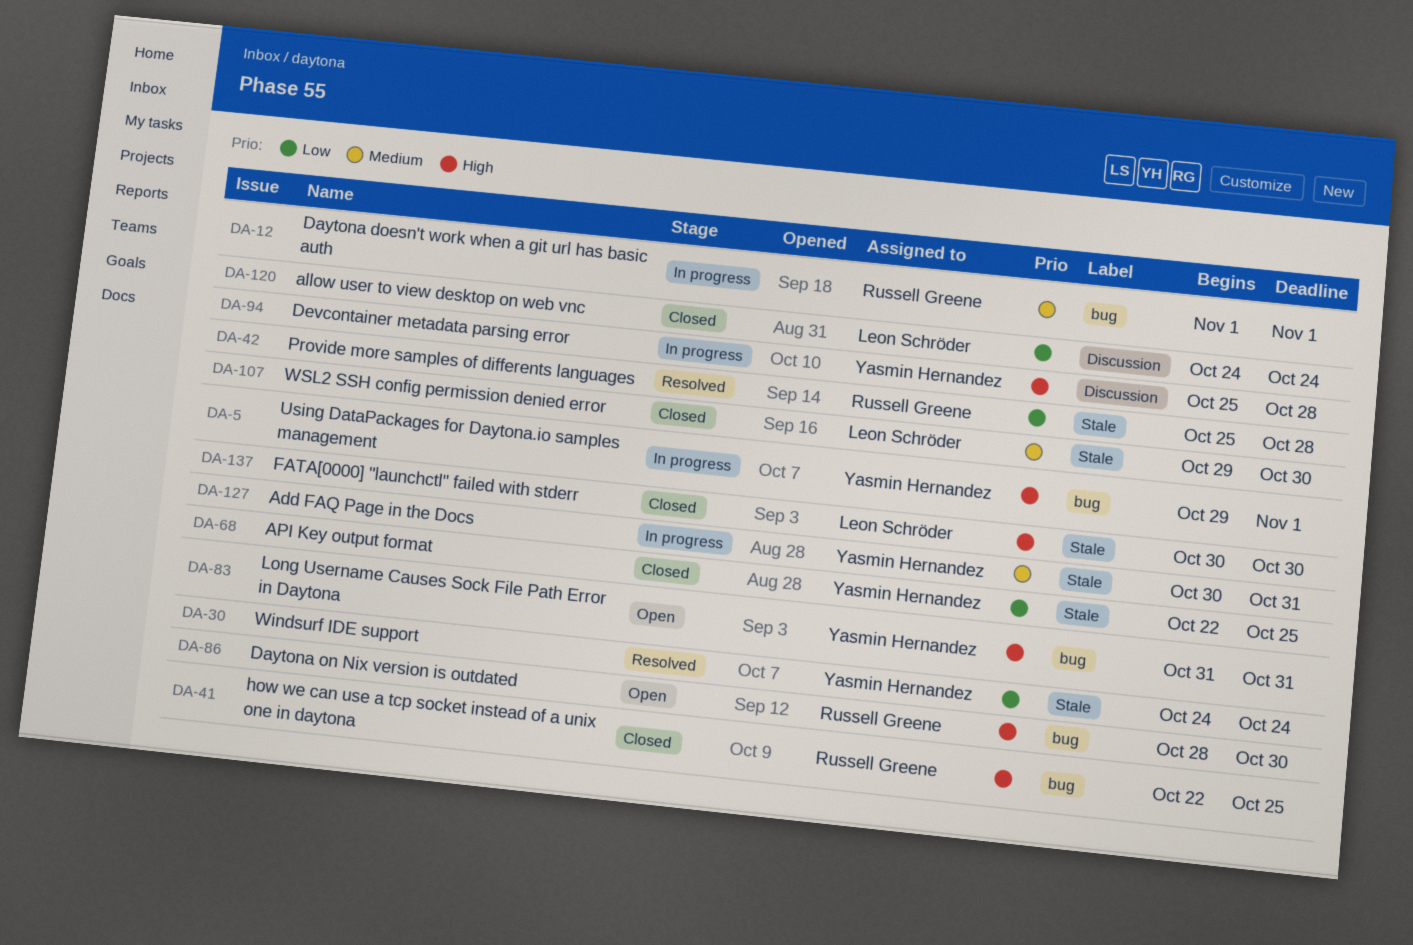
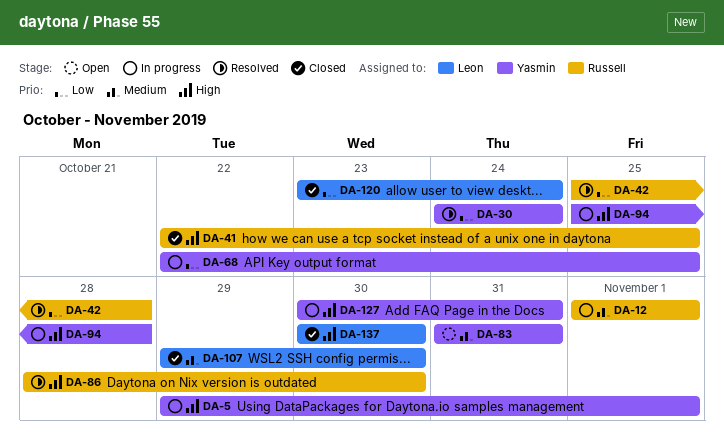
DA-68, status: Closed -> In progress
DA-83, priority: High -> Medium
DA-86, status: Open -> Resolved
DA-120, start: Oct 24 -> Oct 23
DA-127, priority: Medium -> High

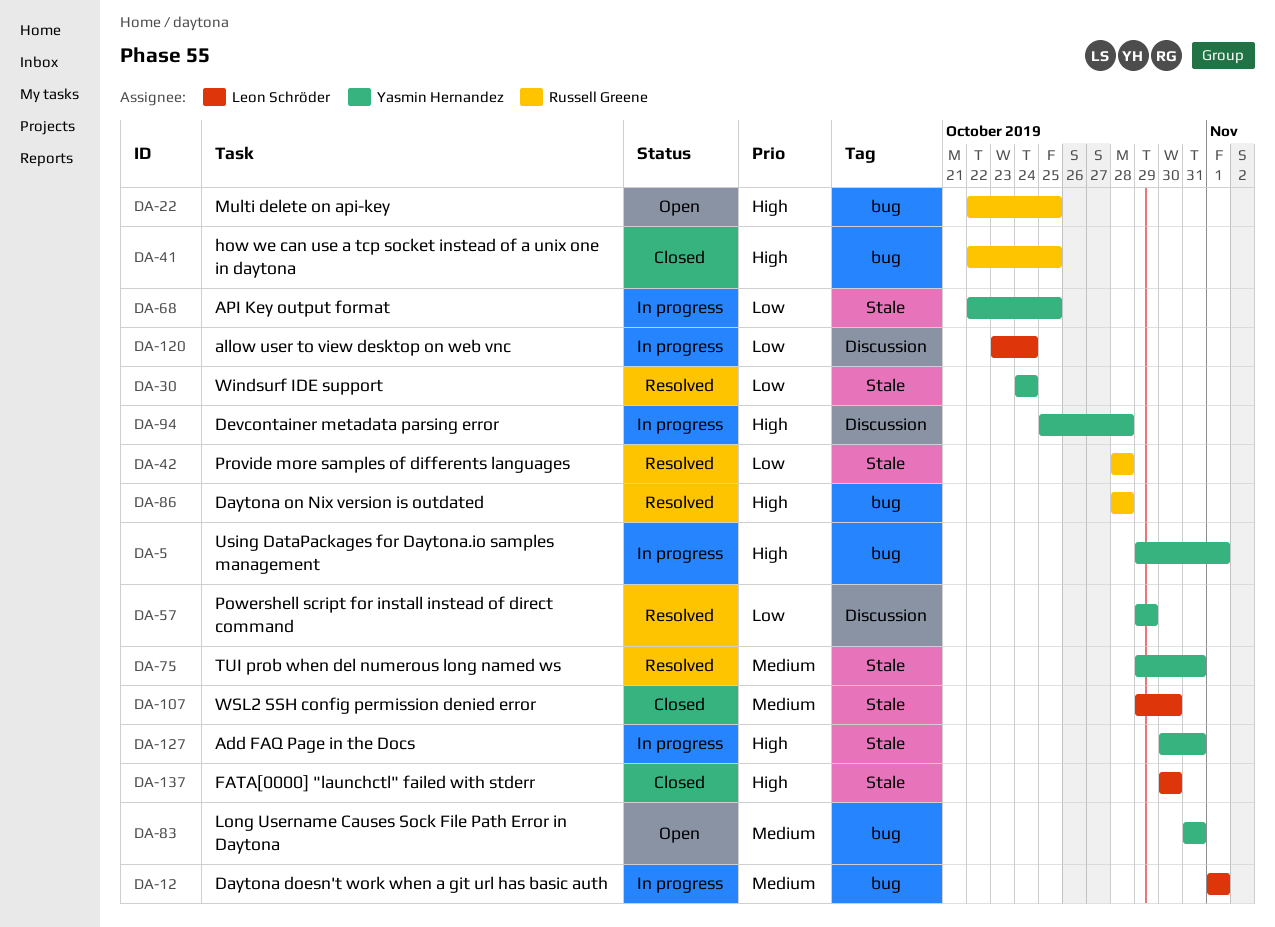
DA-12, owner: Russell Greene -> Leon Schröder
DA-22: none -> present
DA-42, start: Oct 25 -> Oct 28
DA-57: none -> present
DA-75: none -> present
DA-86, due: Oct 30 -> Oct 28
DA-120, status: Closed -> In progress

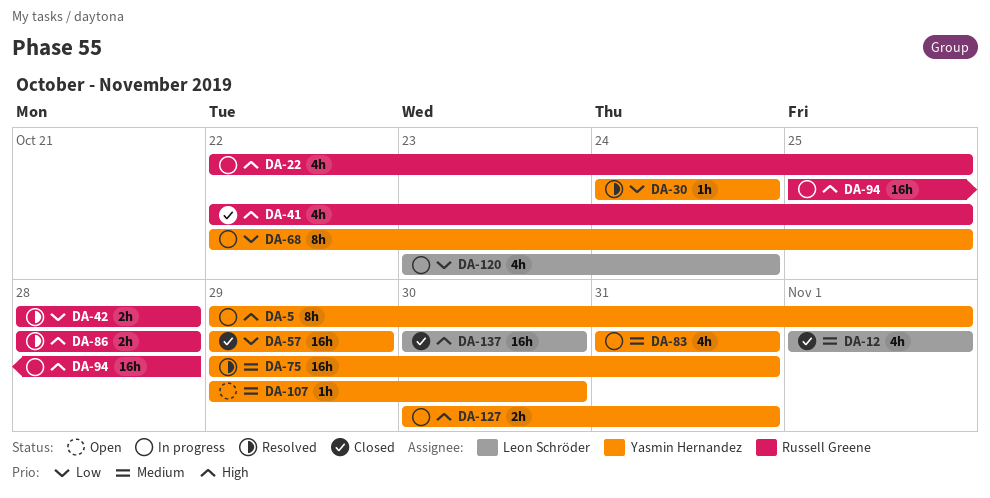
DA-12, status: In progress -> Closed
DA-22, status: Open -> In progress
DA-57, status: Resolved -> Closed
DA-83, status: Open -> In progress
DA-94, owner: Yasmin Hernandez -> Russell Greene
DA-107, status: Closed -> Open
DA-107, owner: Leon Schröder -> Yasmin Hernandez

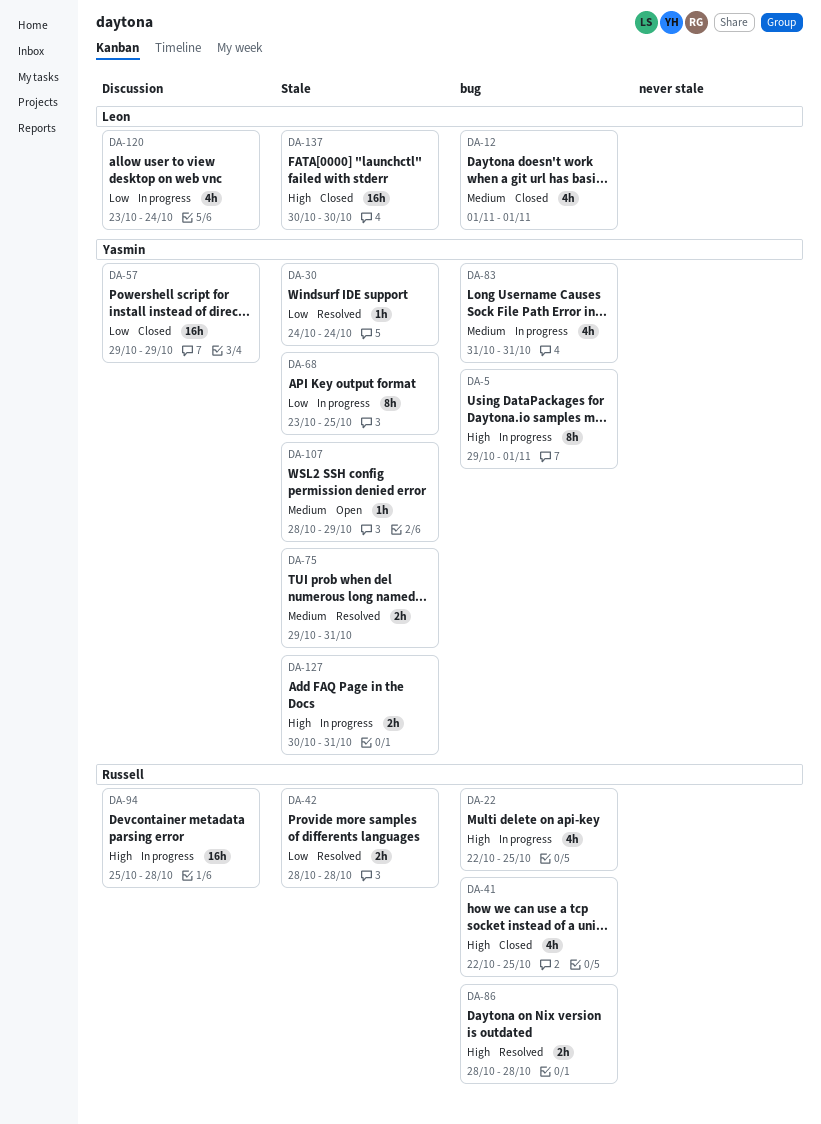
DA-68, start: Oct 22 -> Oct 23
DA-75, estimate: 16h -> 2h
DA-107, start: Oct 29 -> Oct 28
DA-107, due: Oct 30 -> Oct 29

